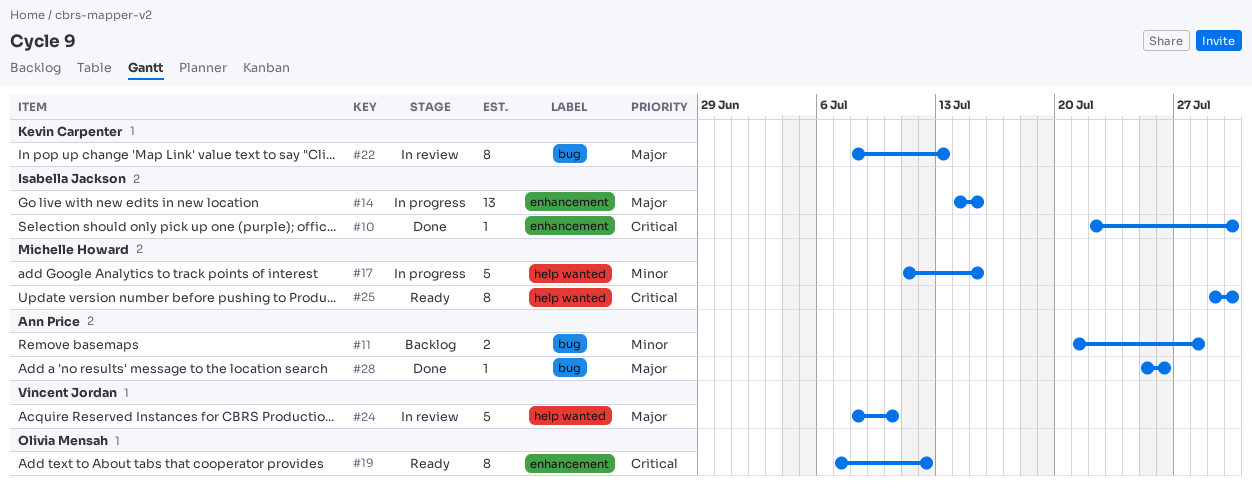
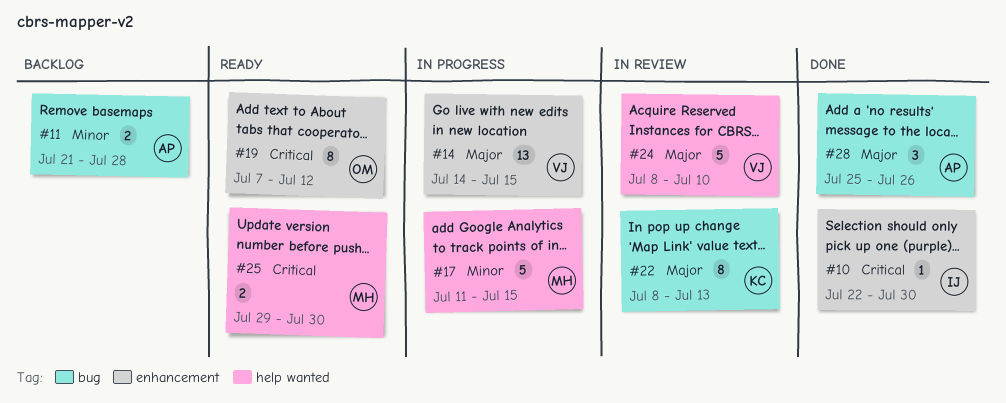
#14, owner: Isabella Jackson -> Vincent Jordan
#25, estimate: 8 -> 2
#28, estimate: 1 -> 3

